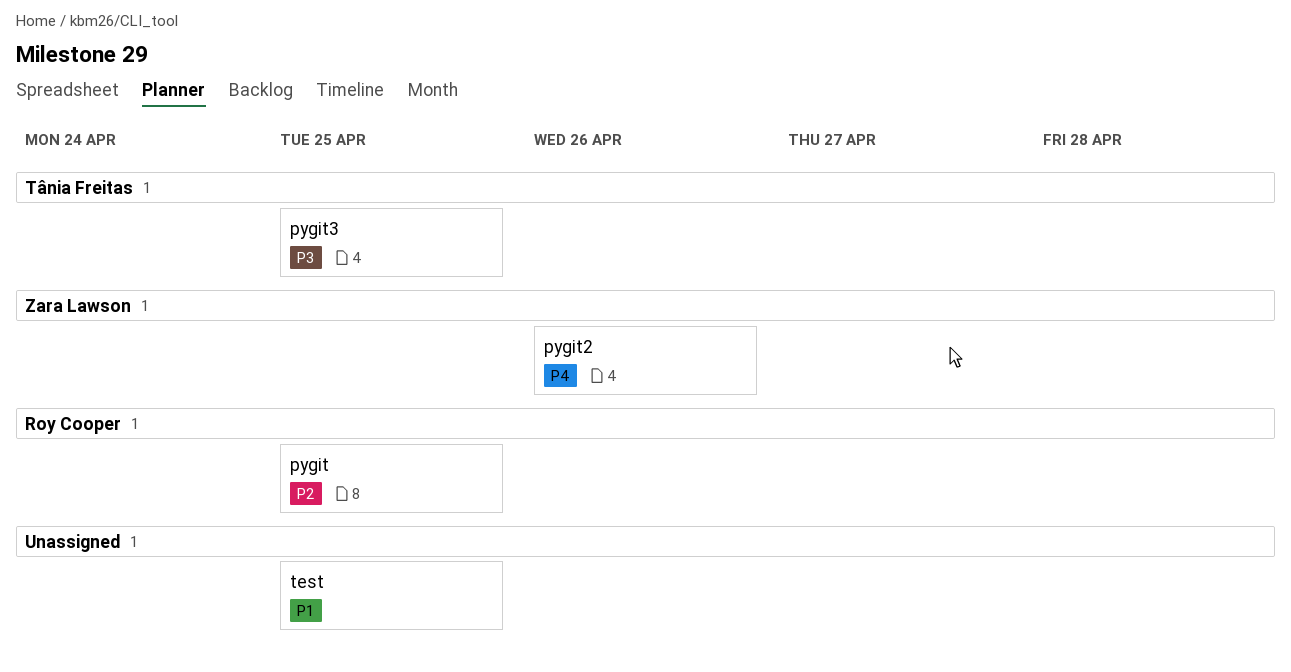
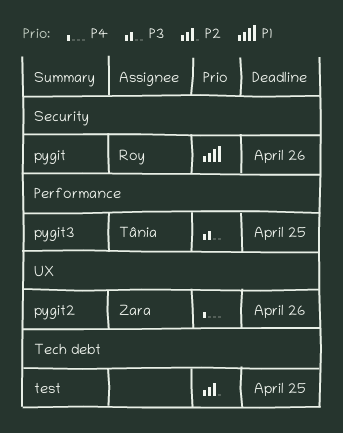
pygit, priority: P2 -> P1
pygit, due: Apr 25 -> Apr 26
test, priority: P1 -> P2

